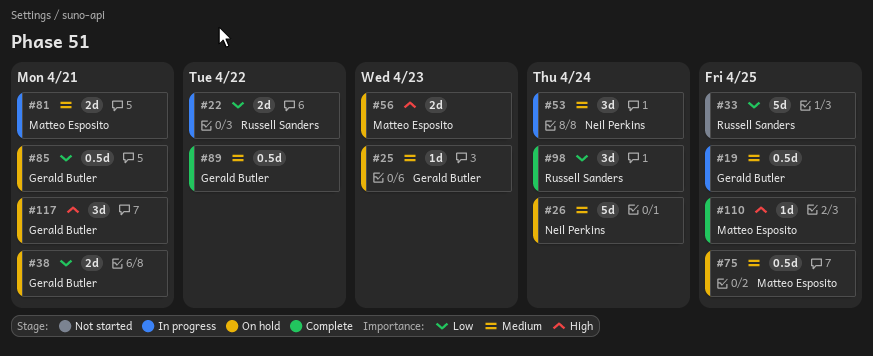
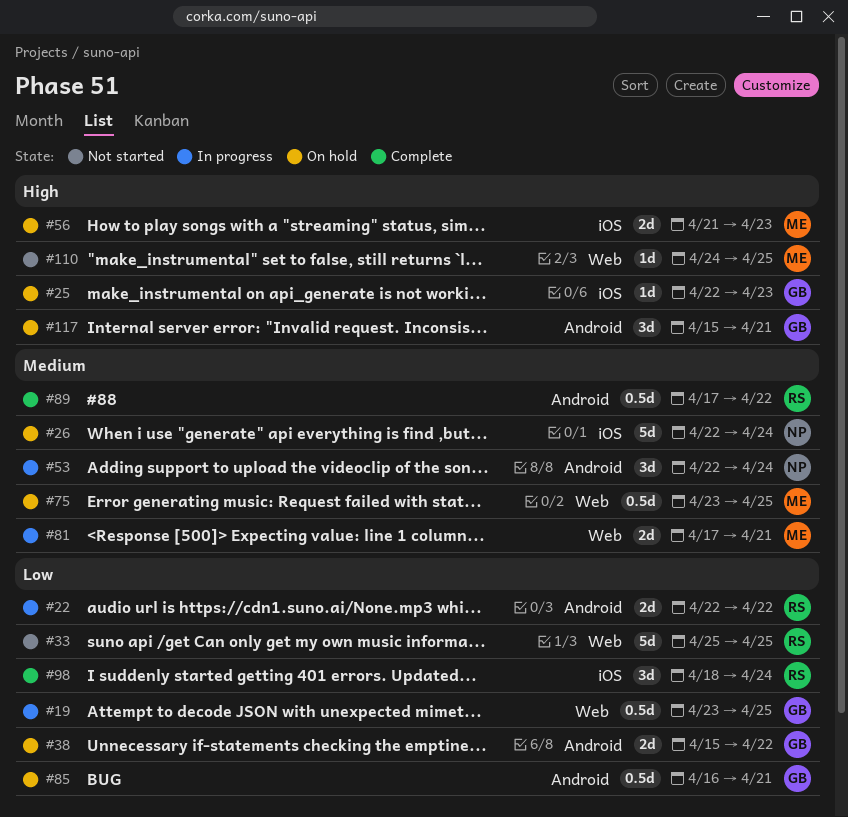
#19, priority: Medium -> Low
#25, priority: Medium -> High
#38, due: Apr 21 -> Apr 22
#89, owner: Gerald Butler -> Russell Sanders
#110, status: Complete -> Not started

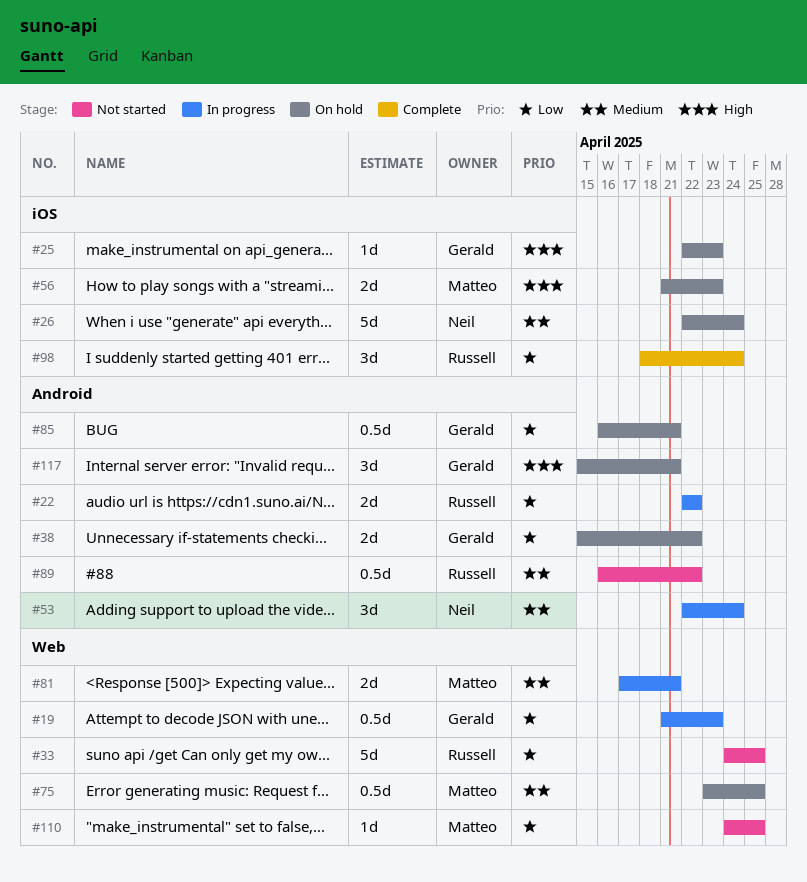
#19, start: Apr 23 -> Apr 21
#19, due: Apr 25 -> Apr 23
#33, start: Apr 25 -> Apr 24
#89, status: Complete -> Not started
#89, start: Apr 17 -> Apr 16
#110, priority: High -> Low

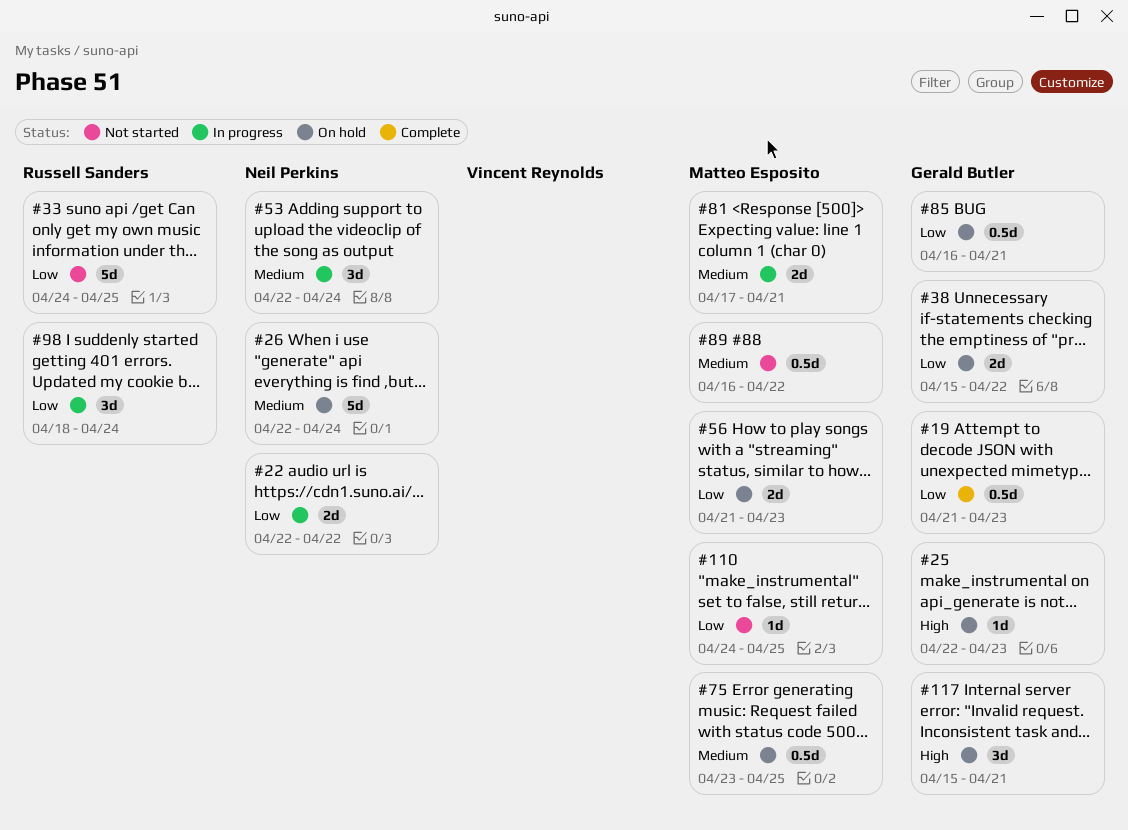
#19, status: In progress -> Complete
#22, owner: Russell Sanders -> Neil Perkins
#56, priority: High -> Low
#89, owner: Russell Sanders -> Matteo Esposito
#98, status: Complete -> In progress

